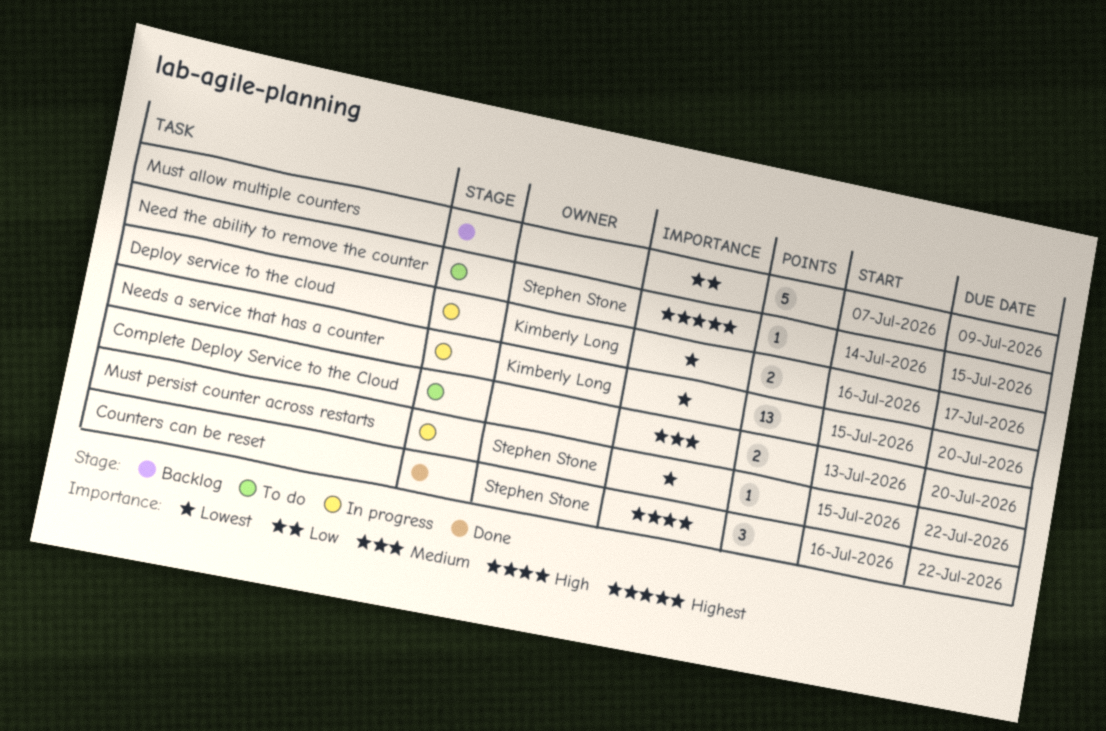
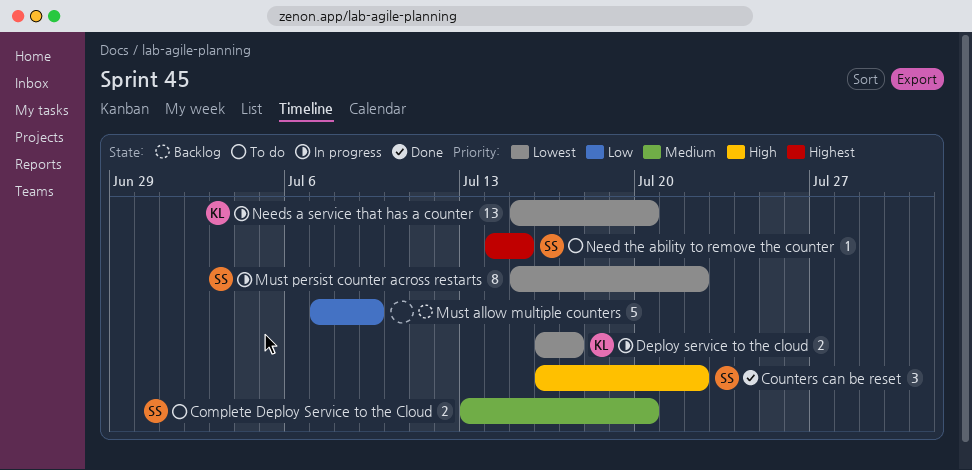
Complete Deploy Service to the Cloud, owner: none -> Stephen Stone
Must persist counter across restarts, estimate: 1 -> 8

